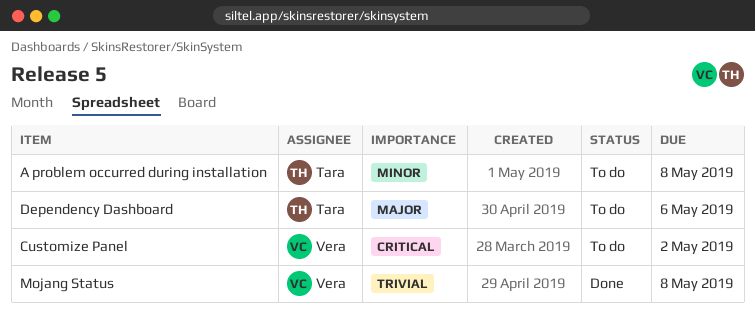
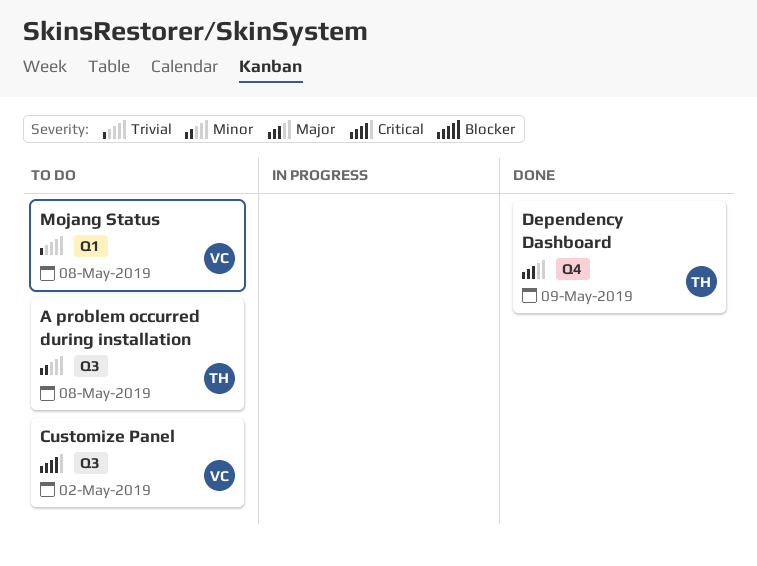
Dependency Dashboard, status: To do -> Done
Dependency Dashboard, due: May 6 -> May 9
Mojang Status, status: Done -> To do

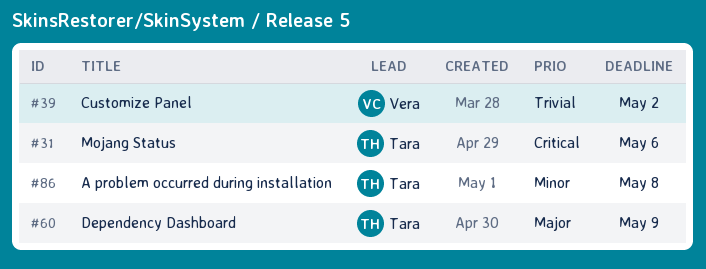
Customize Panel, priority: Critical -> Trivial
Mojang Status, owner: Vera -> Tara
Mojang Status, priority: Trivial -> Critical
Mojang Status, due: May 8 -> May 6

